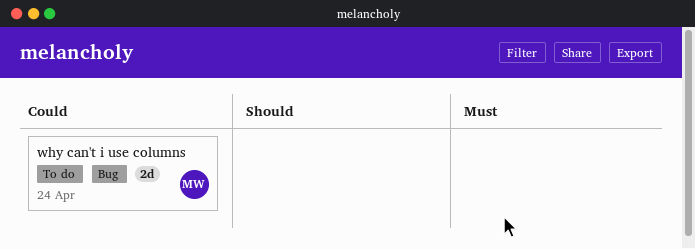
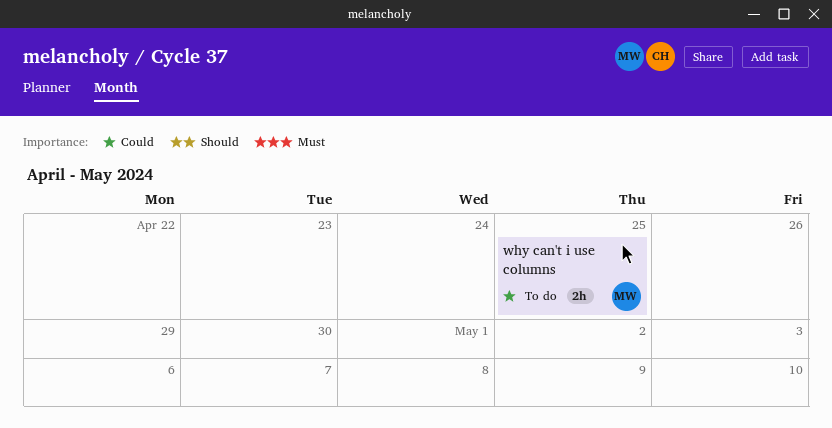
why can't i use columns, estimate: 2d -> 2h
why can't i use columns, due: Apr 24 -> Apr 25

